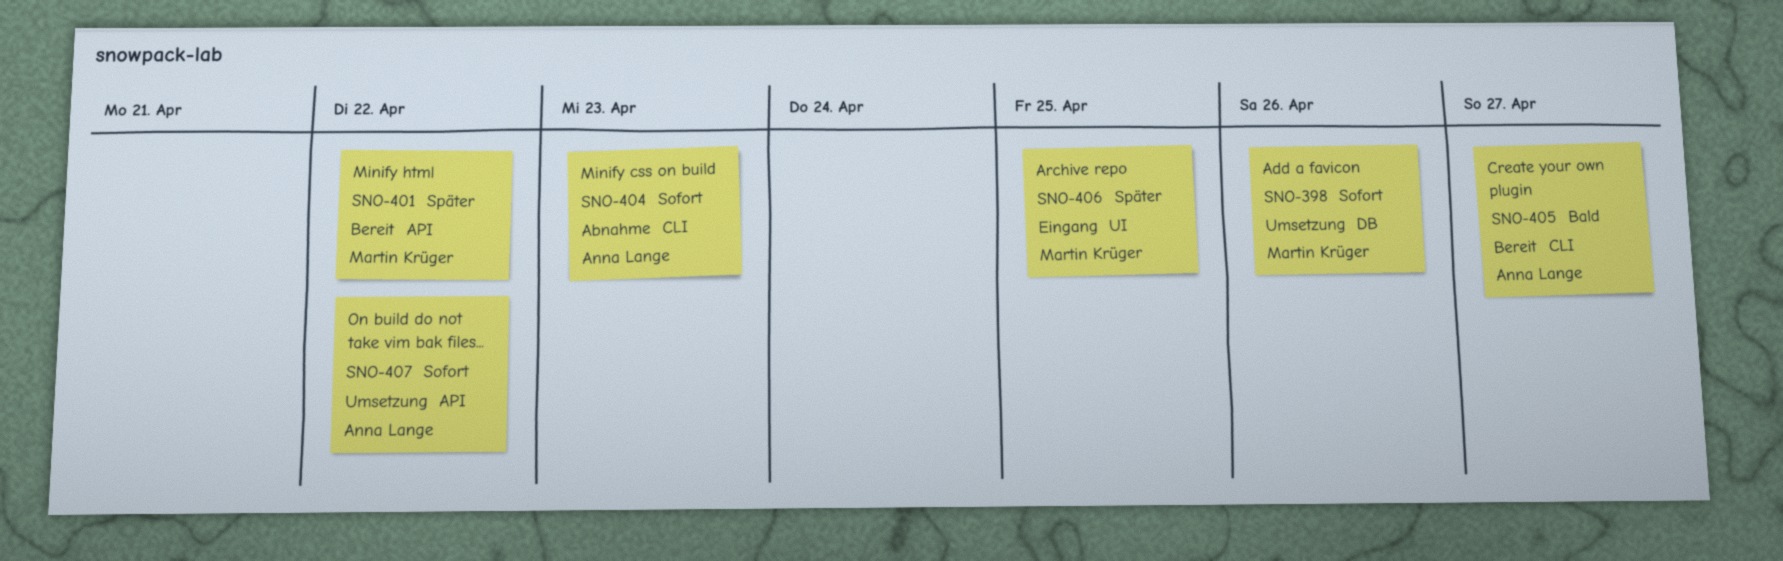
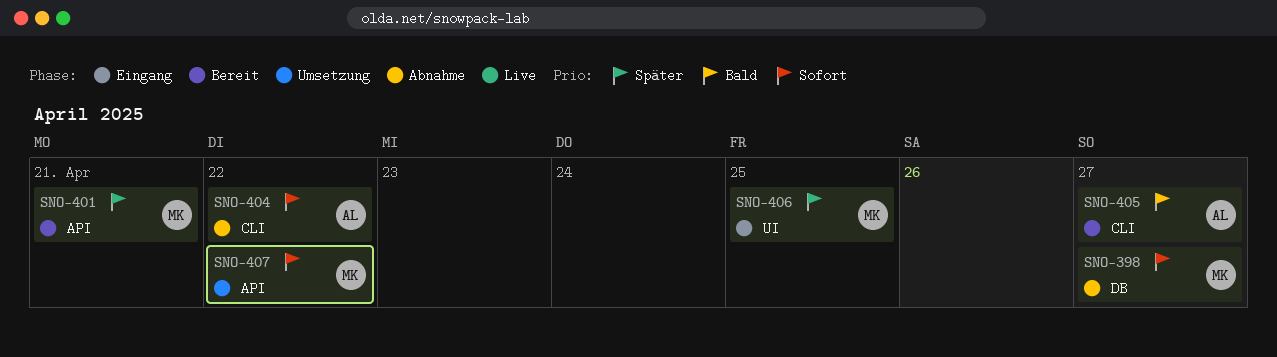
SNO-398, status: Umsetzung -> Abnahme
SNO-398, due: Apr 26 -> Apr 27
SNO-401, due: Apr 22 -> Apr 21
SNO-404, due: Apr 23 -> Apr 22
SNO-407, owner: Anna Lange -> Martin Krüger

